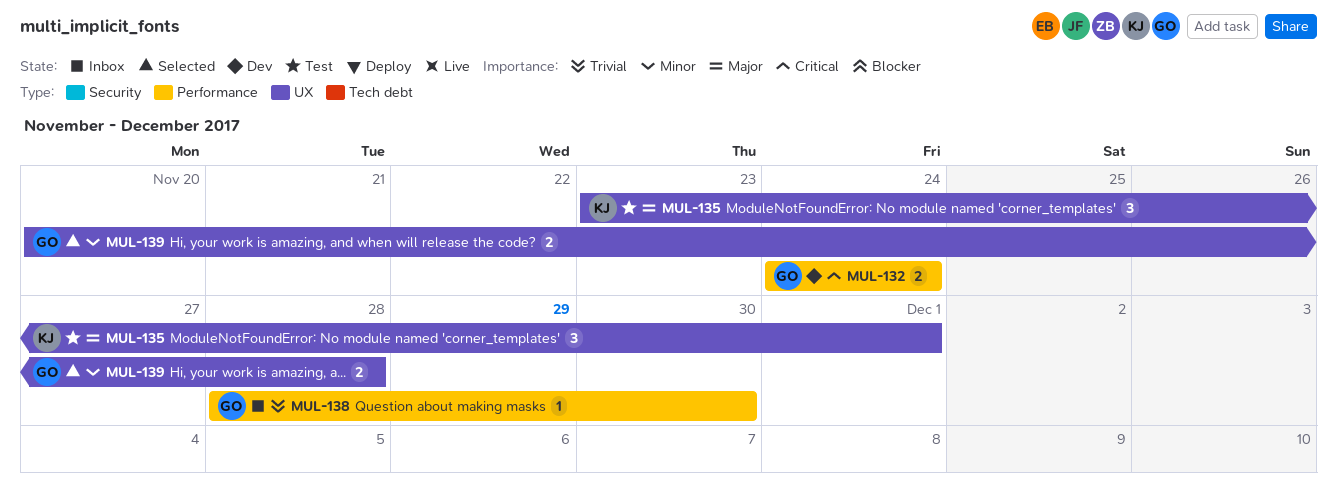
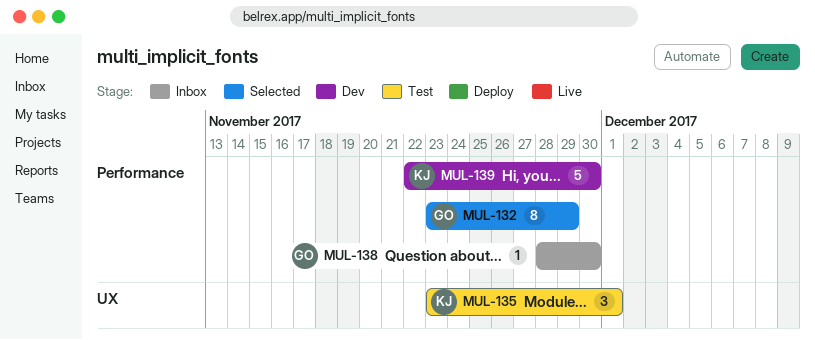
MUL-132, status: Dev -> Selected
MUL-132, estimate: 2 -> 8
MUL-132, start: Nov 24 -> Nov 23
MUL-132, due: Nov 24 -> Nov 29
MUL-139, status: Selected -> Dev
MUL-139, owner: GO -> KJ
MUL-139, label: UX -> Performance
MUL-139, estimate: 2 -> 5
MUL-139, start: Nov 20 -> Nov 22
MUL-139, due: Nov 28 -> Nov 30

